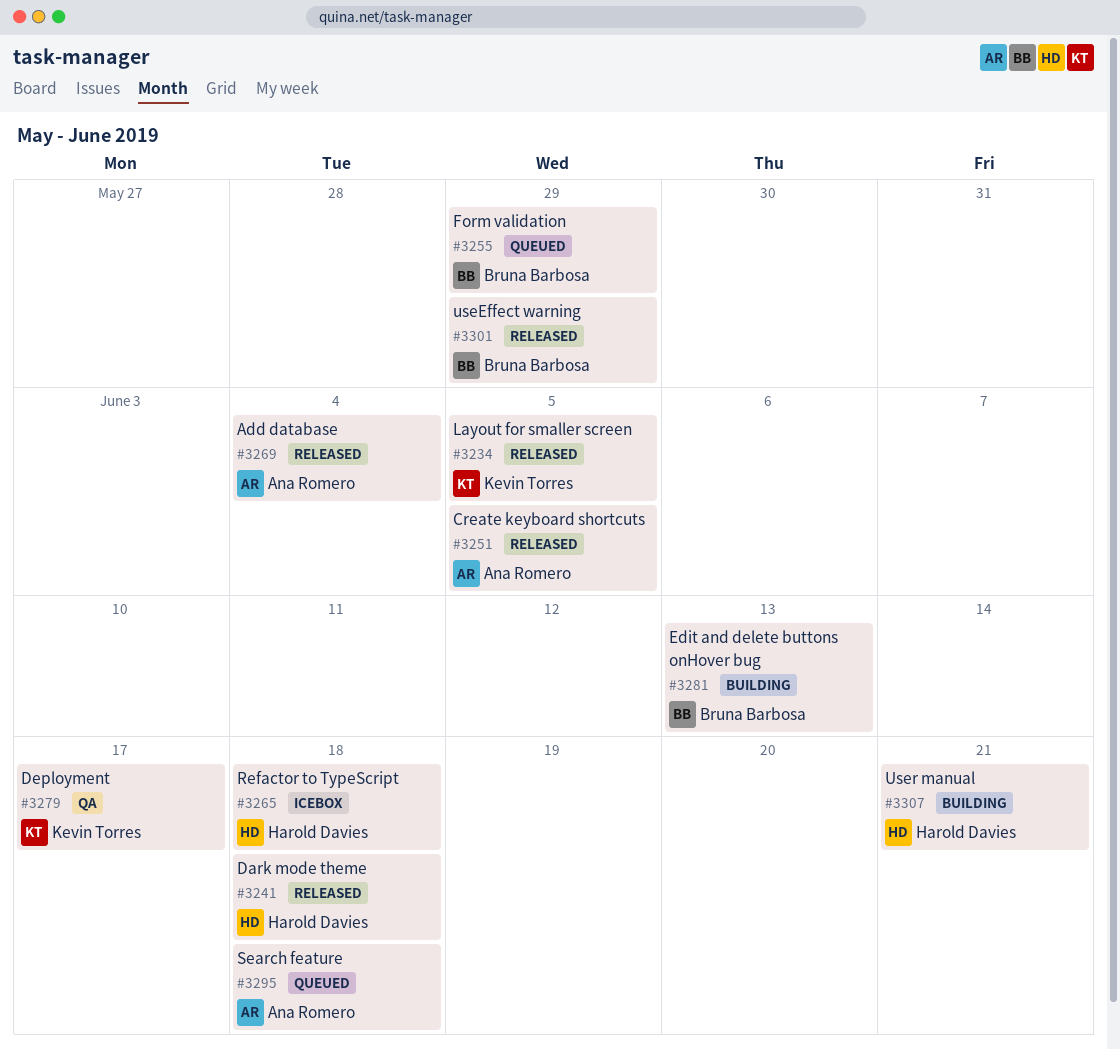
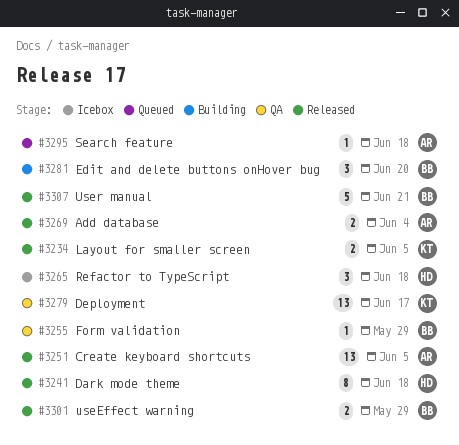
#3255, status: Queued -> QA
#3281, due: Jun 13 -> Jun 20
#3307, status: Building -> Released
#3307, owner: Harold Davies -> Bruna Barbosa

